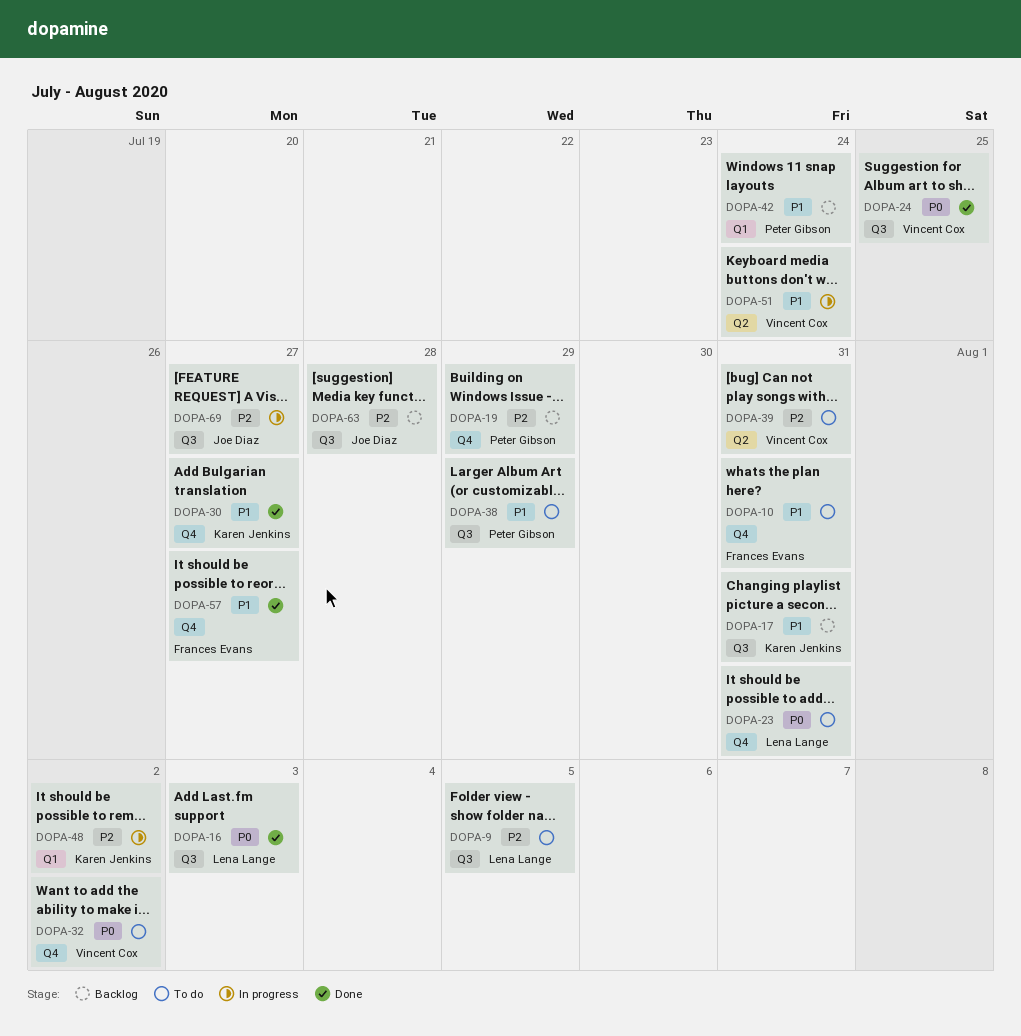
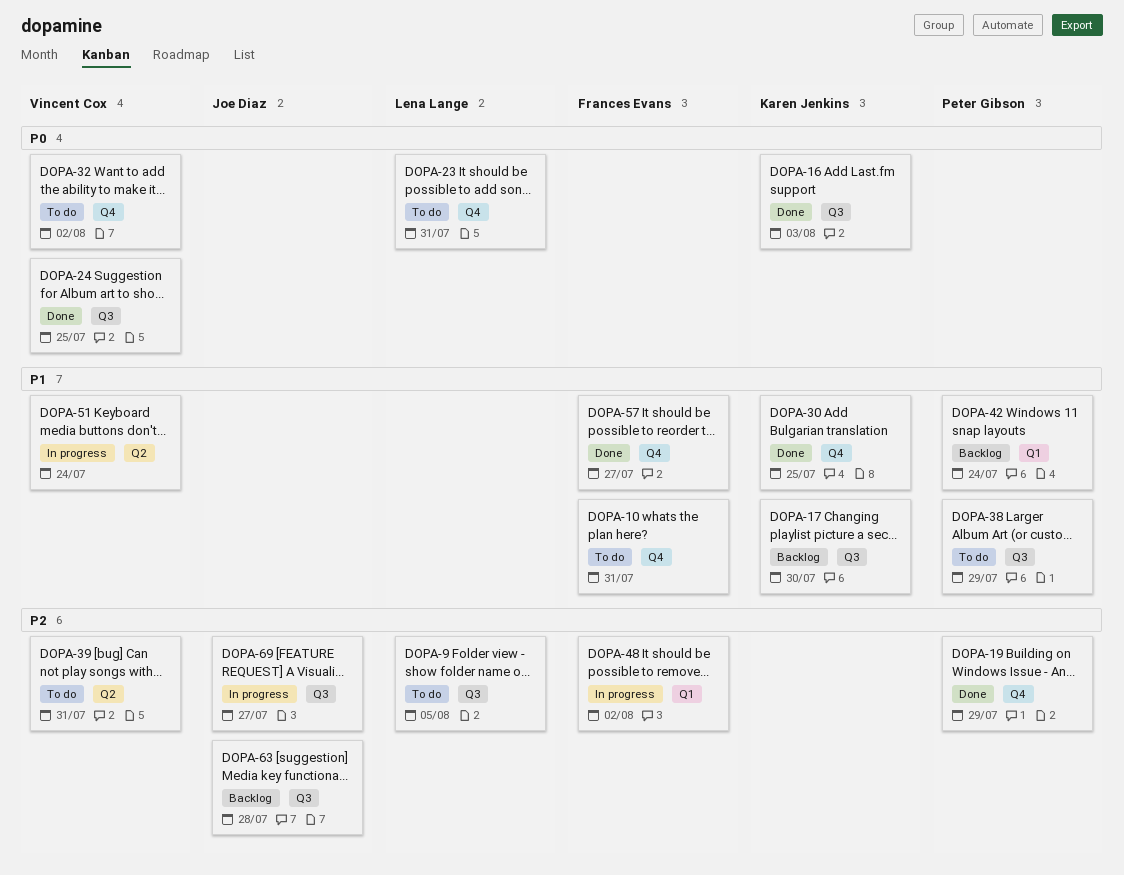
DOPA-16, owner: Lena Lange -> Karen Jenkins
DOPA-17, due: Jul 31 -> Jul 30
DOPA-19, status: Backlog -> Done
DOPA-30, due: Jul 27 -> Jul 25
DOPA-48, owner: Karen Jenkins -> Frances Evans

